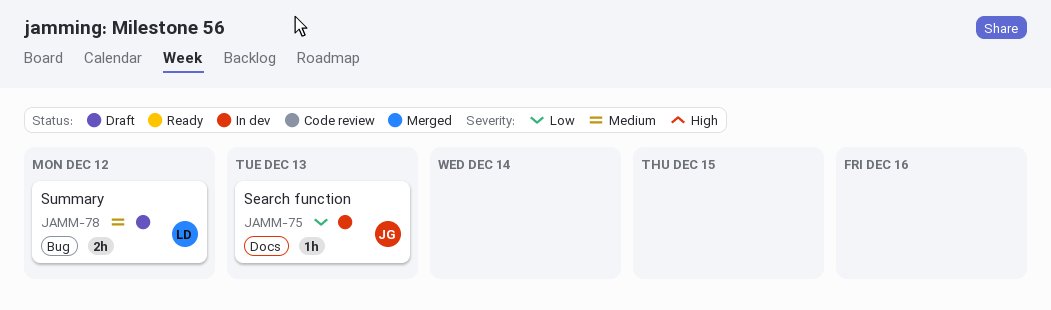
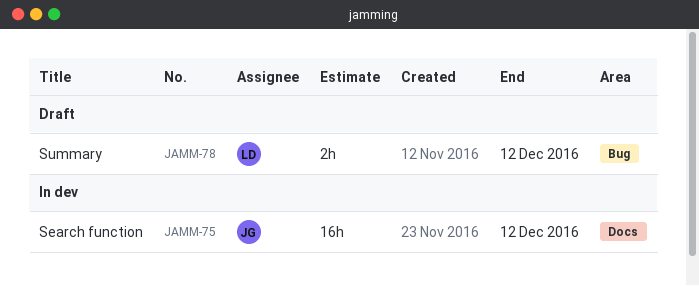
JAMM-75, estimate: 1h -> 16h
JAMM-75, due: Dec 13 -> Dec 12

